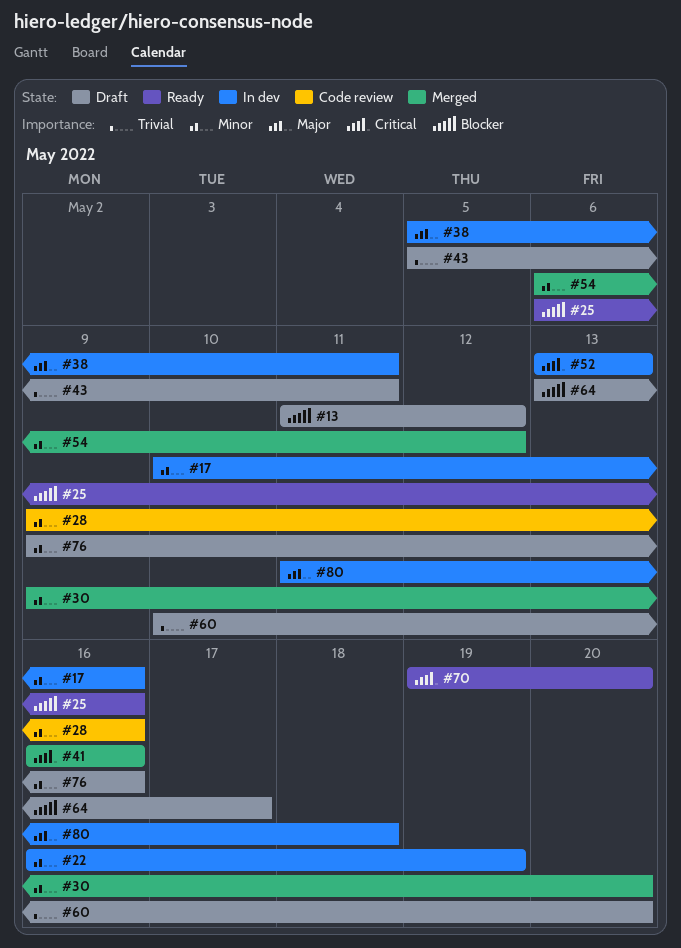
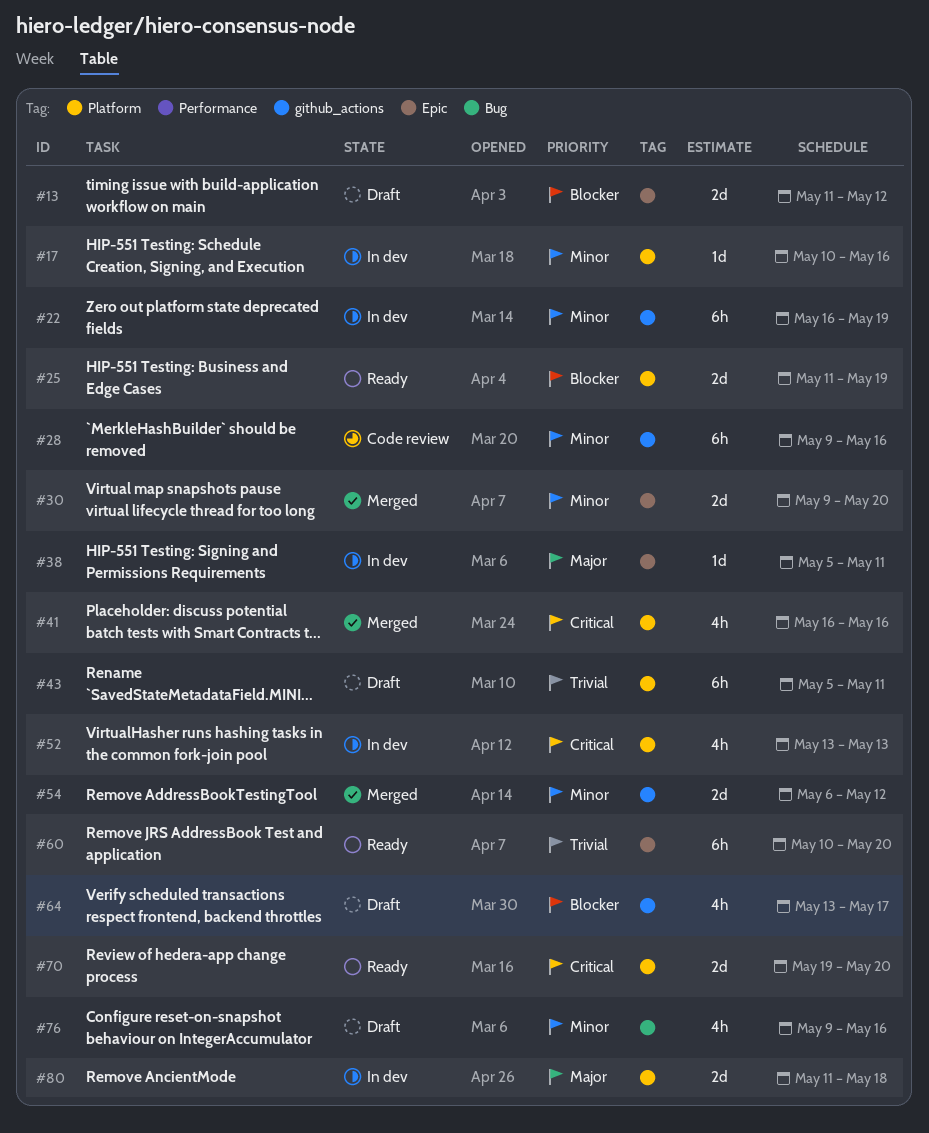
#25, start: May 6 -> May 11
#25, due: May 16 -> May 19
#60, status: Draft -> Ready

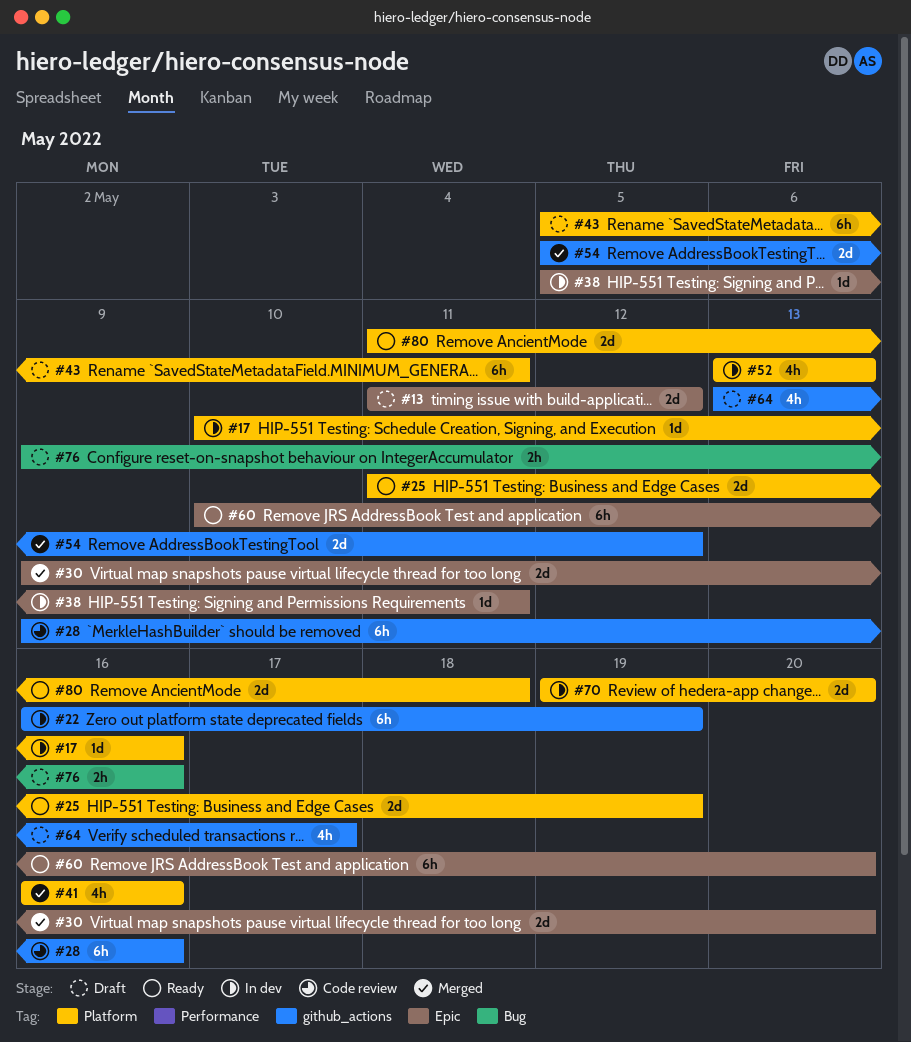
#54, start: May 6 -> May 5
#70, status: Ready -> In dev
#76, estimate: 4h -> 2h
#80, status: In dev -> Ready

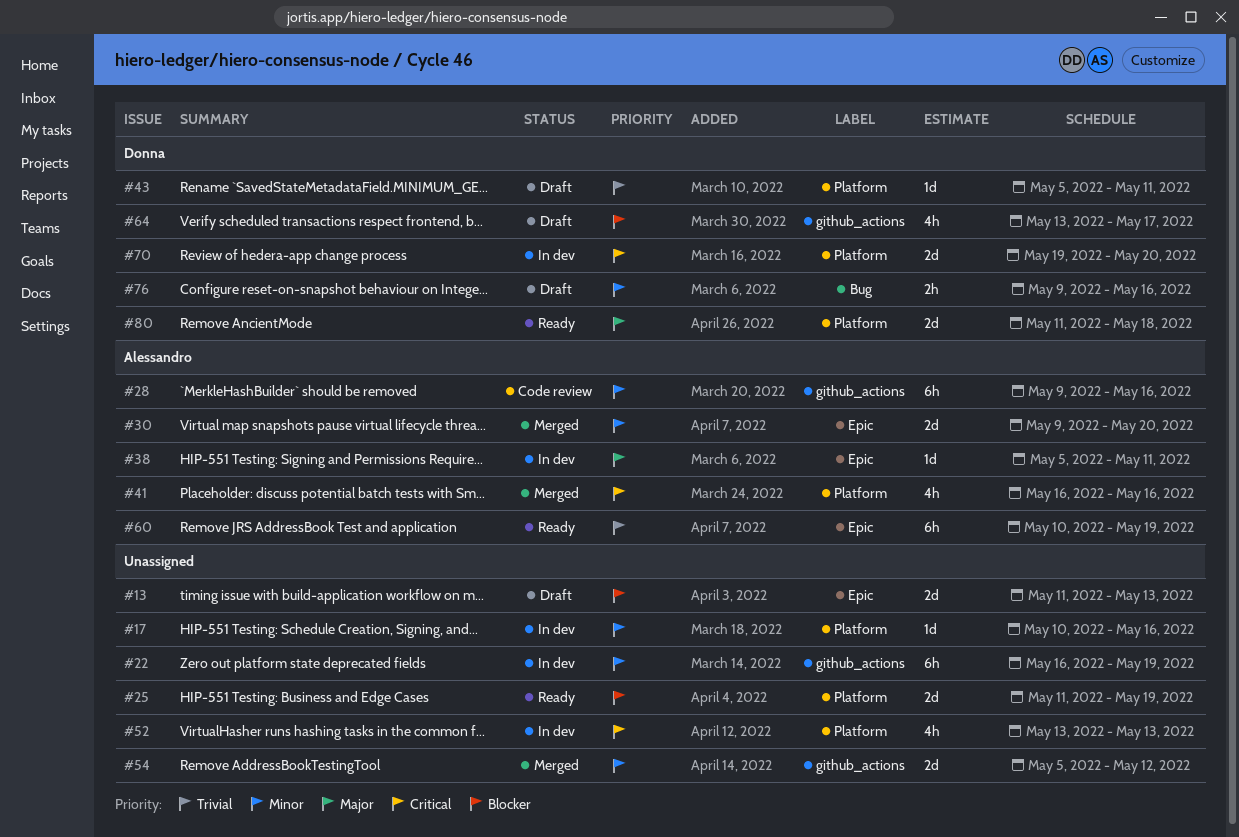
#13, due: May 12 -> May 13
#43, estimate: 6h -> 1d
#60, due: May 20 -> May 19

